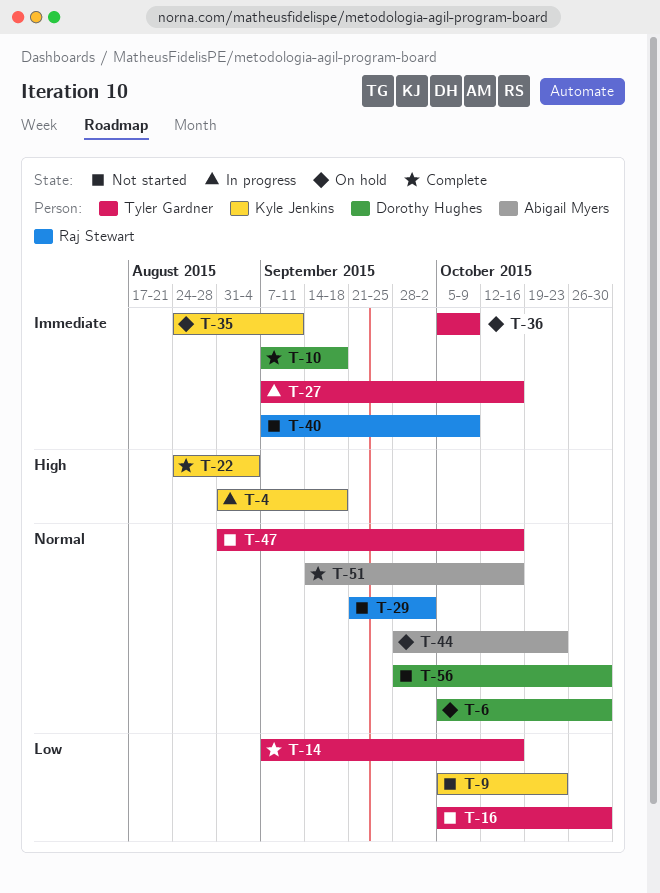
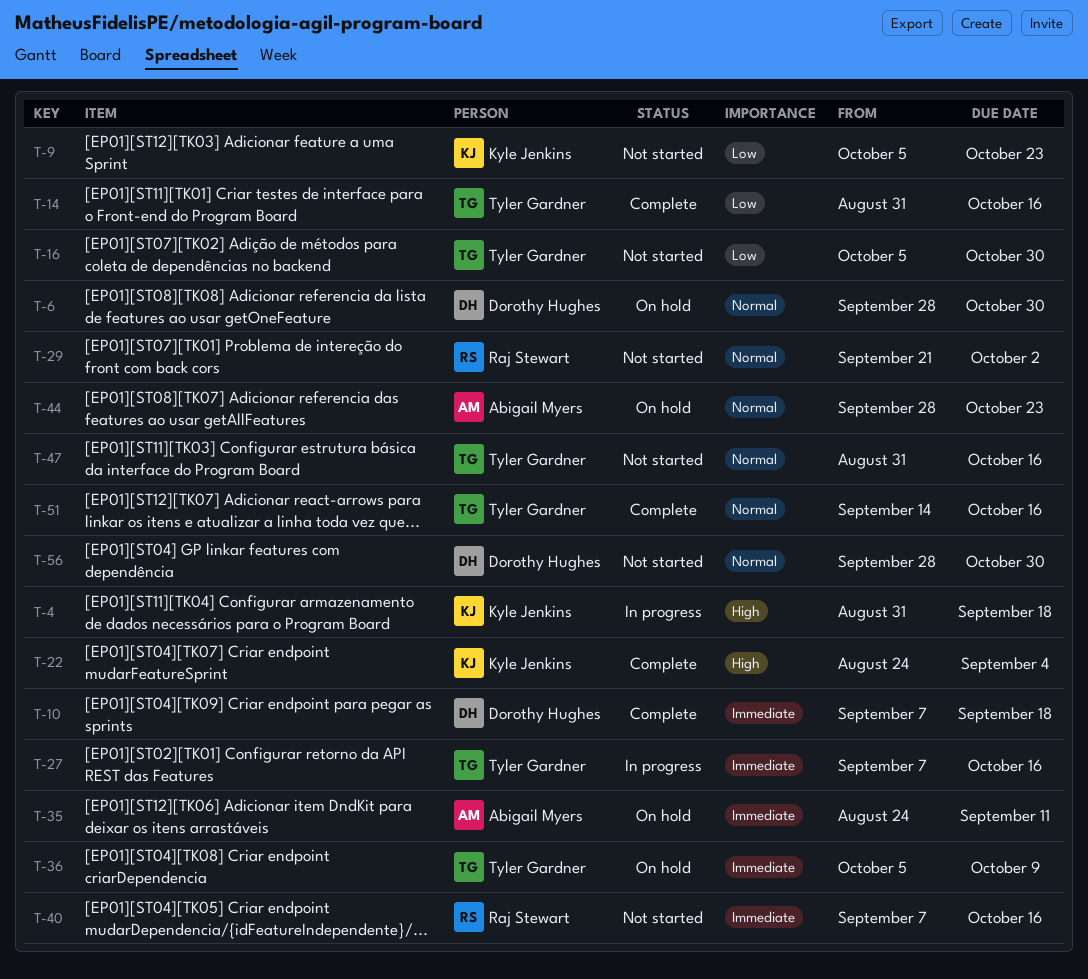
T-6, start: Oct 5 -> Sep 28
T-14, start: Sep 7 -> Aug 31
T-35, owner: Kyle Jenkins -> Abigail Myers
T-40, due: Oct 9 -> Oct 16
T-51, owner: Abigail Myers -> Tyler Gardner

